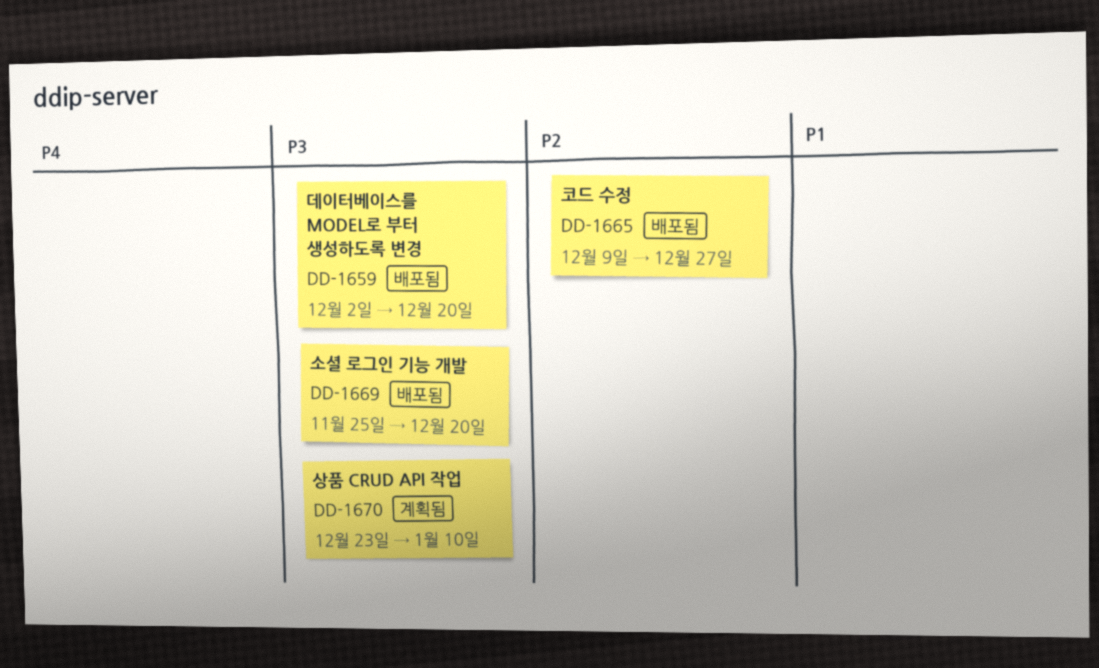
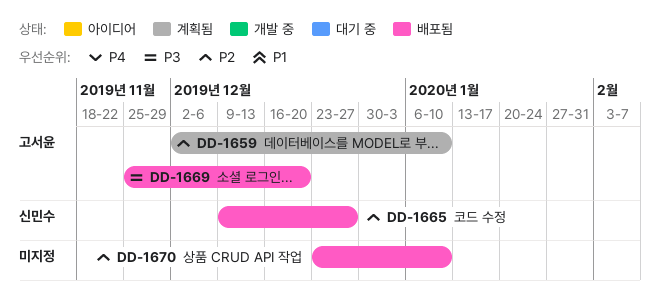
DD-1659, status: 배포됨 -> 계획됨
DD-1659, priority: P3 -> P2
DD-1659, due: Dec 20 -> Jan 10
DD-1670, status: 계획됨 -> 배포됨
DD-1670, priority: P3 -> P2

